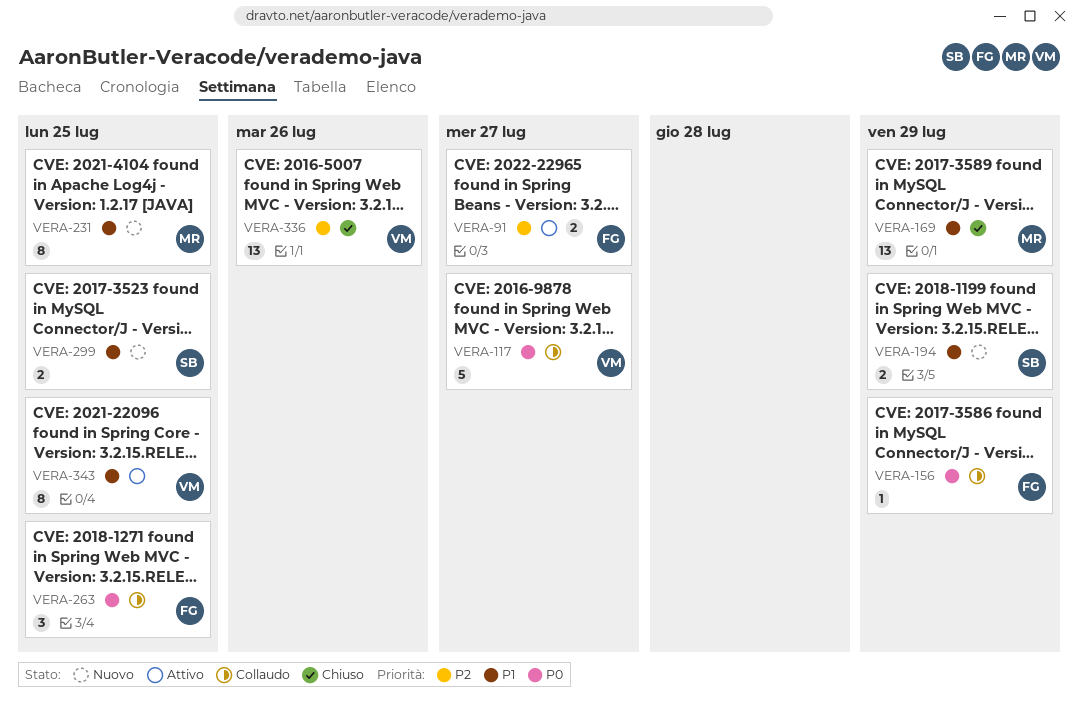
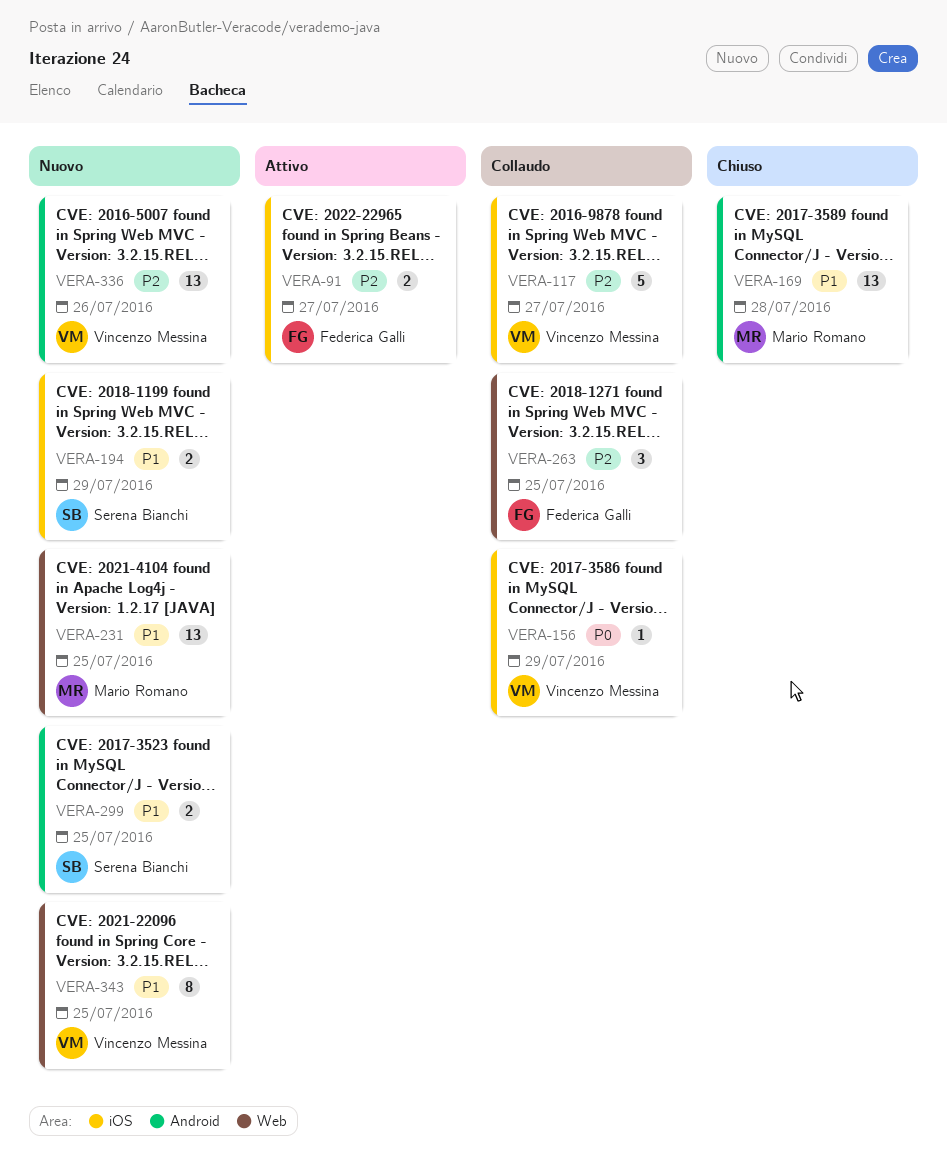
VERA-117, priority: P0 -> P2
VERA-156, owner: Federica Galli -> Vincenzo Messina
VERA-169, due: Jul 29 -> Jul 28
VERA-231, estimate: 8 -> 13
VERA-263, priority: P0 -> P2
VERA-336, status: Chiuso -> Nuovo
VERA-343, status: Attivo -> Nuovo

